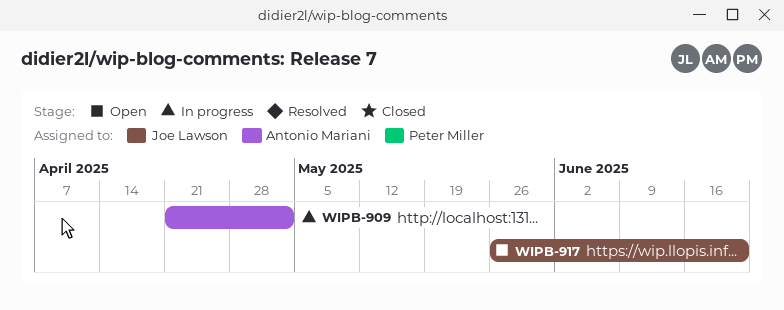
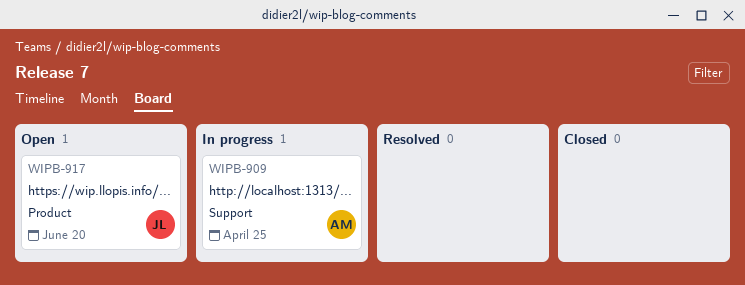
WIPB-909, due: May 2 -> Apr 25

